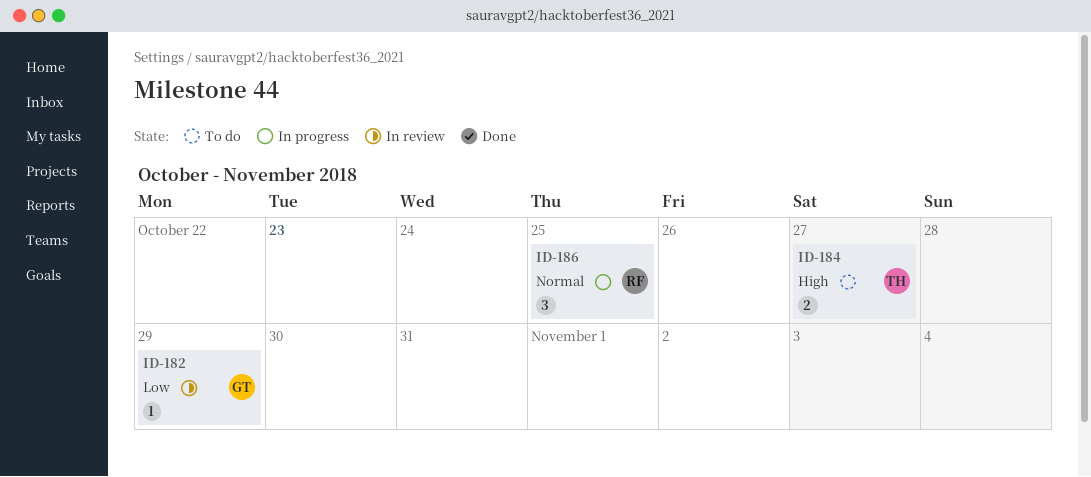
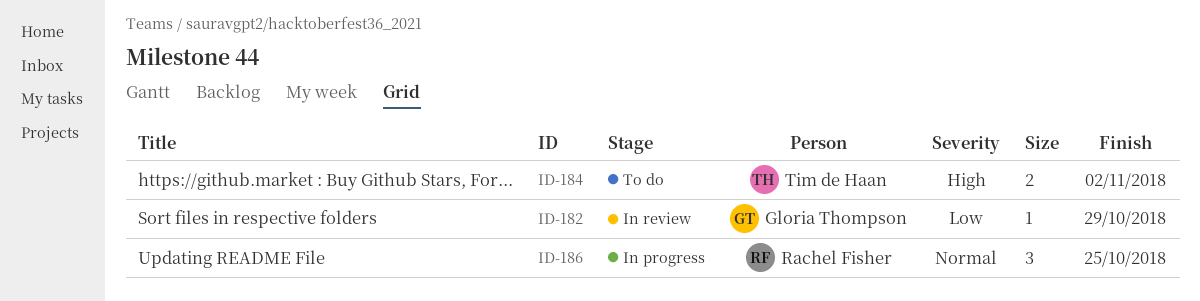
ID-184, due: Oct 27 -> Nov 2

